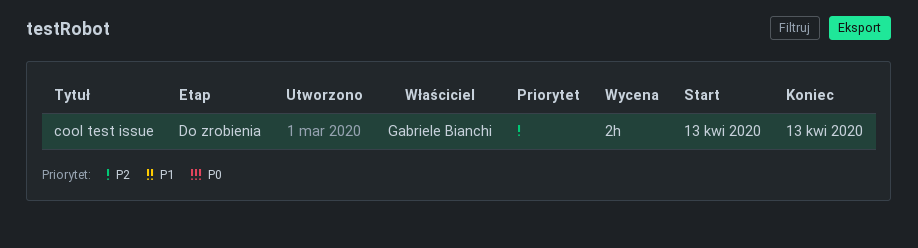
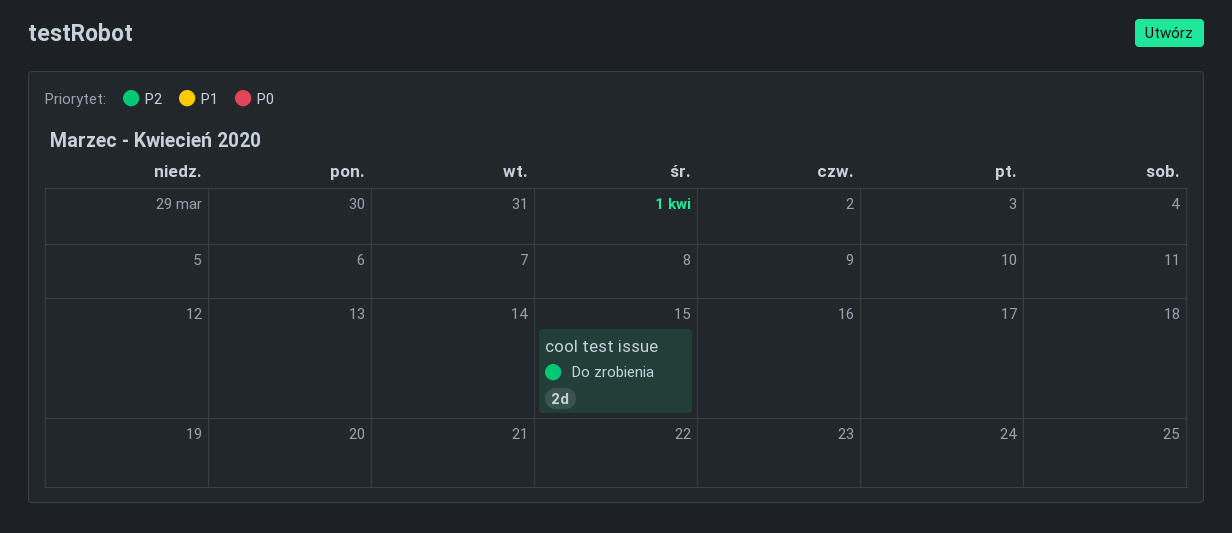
cool test issue, estimate: 2h -> 2d
cool test issue, due: Apr 13 -> Apr 15

